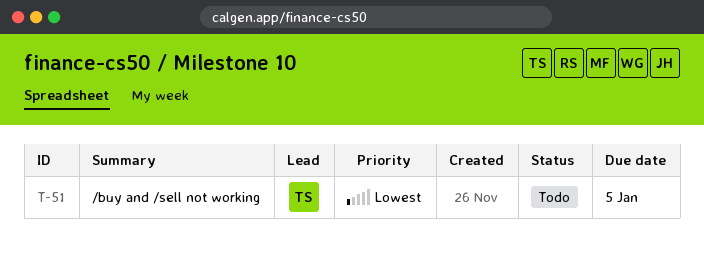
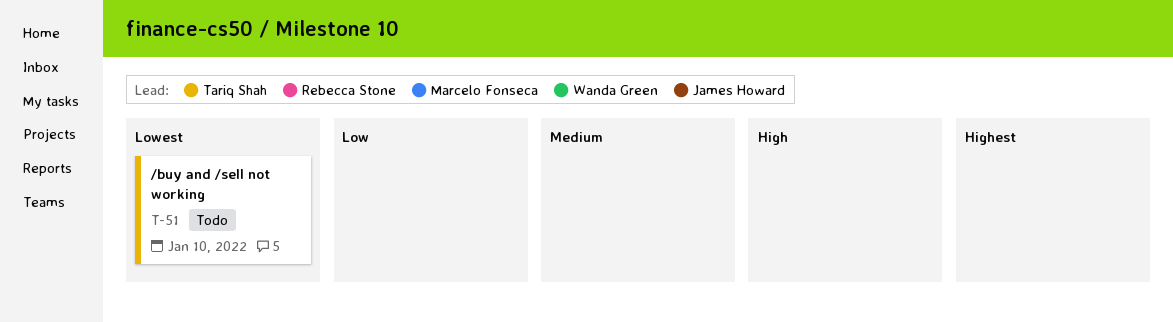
T-51, due: Jan 5 -> Jan 10

